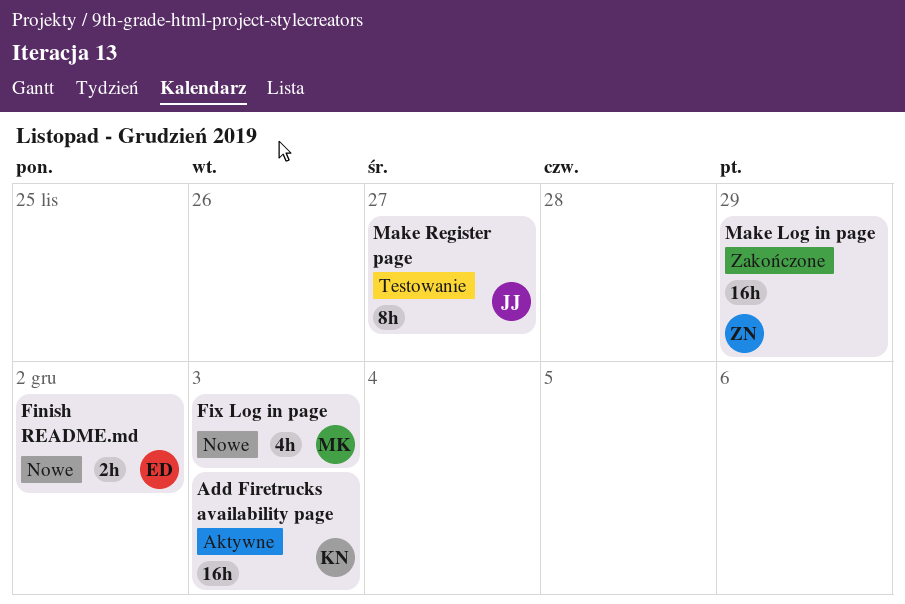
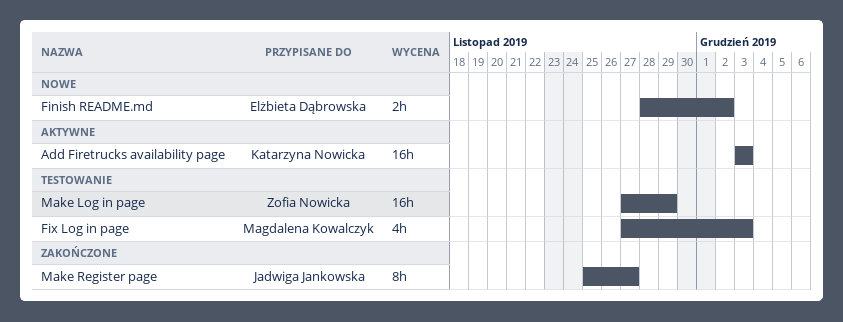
Fix Log in page, status: Nowe -> Testowanie
Make Log in page, status: Zakończone -> Testowanie
Make Register page, status: Testowanie -> Zakończone

